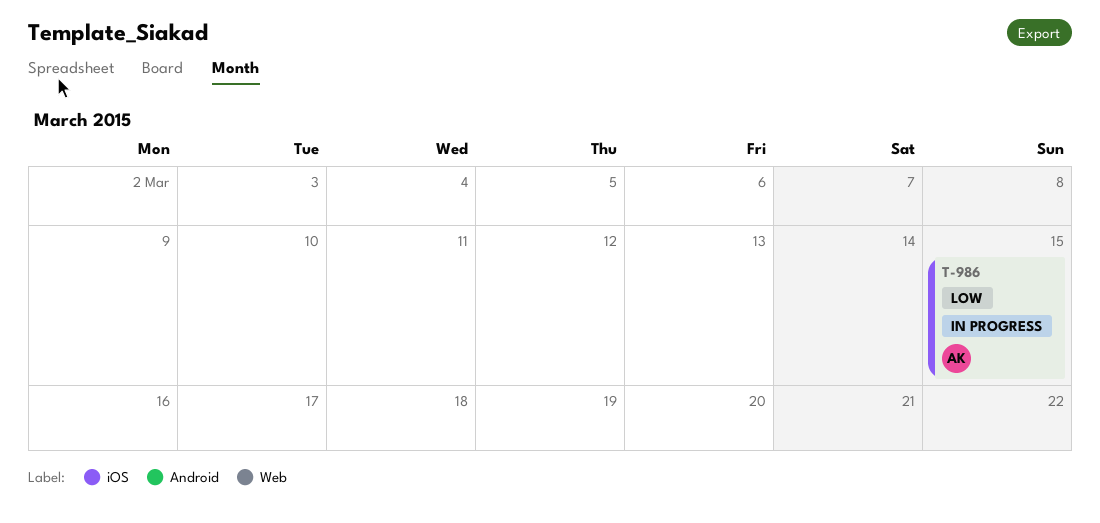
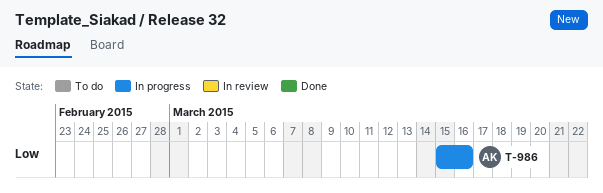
T-986, due: Mar 15 -> Mar 16

